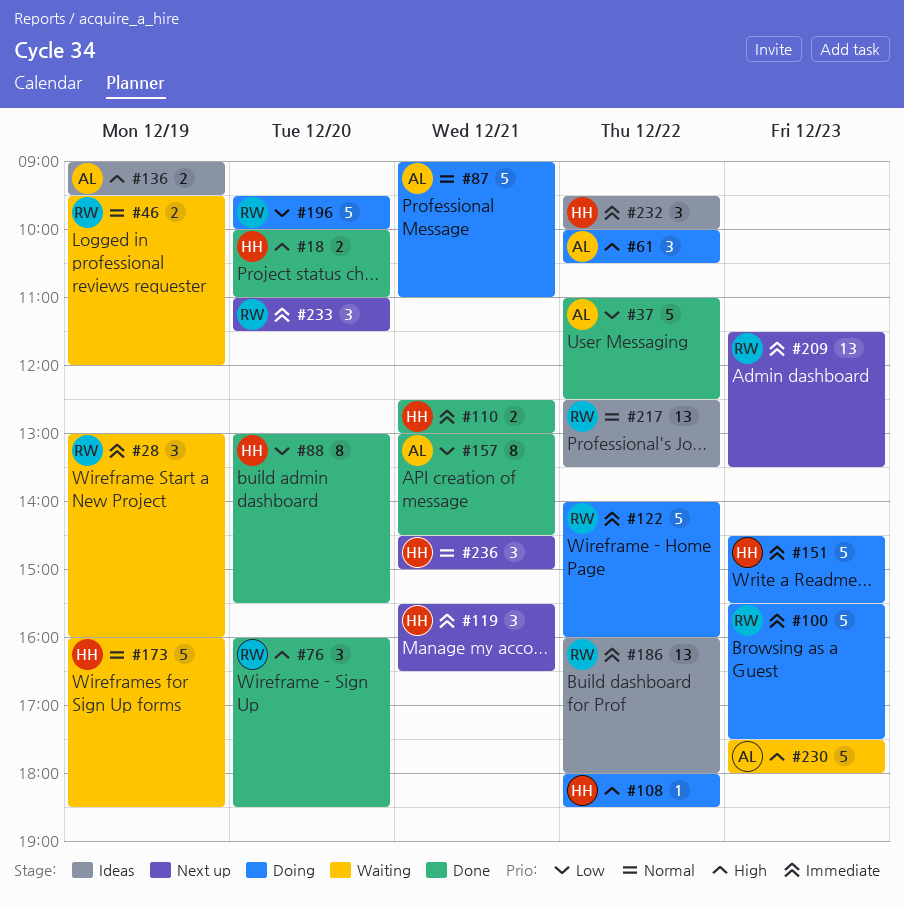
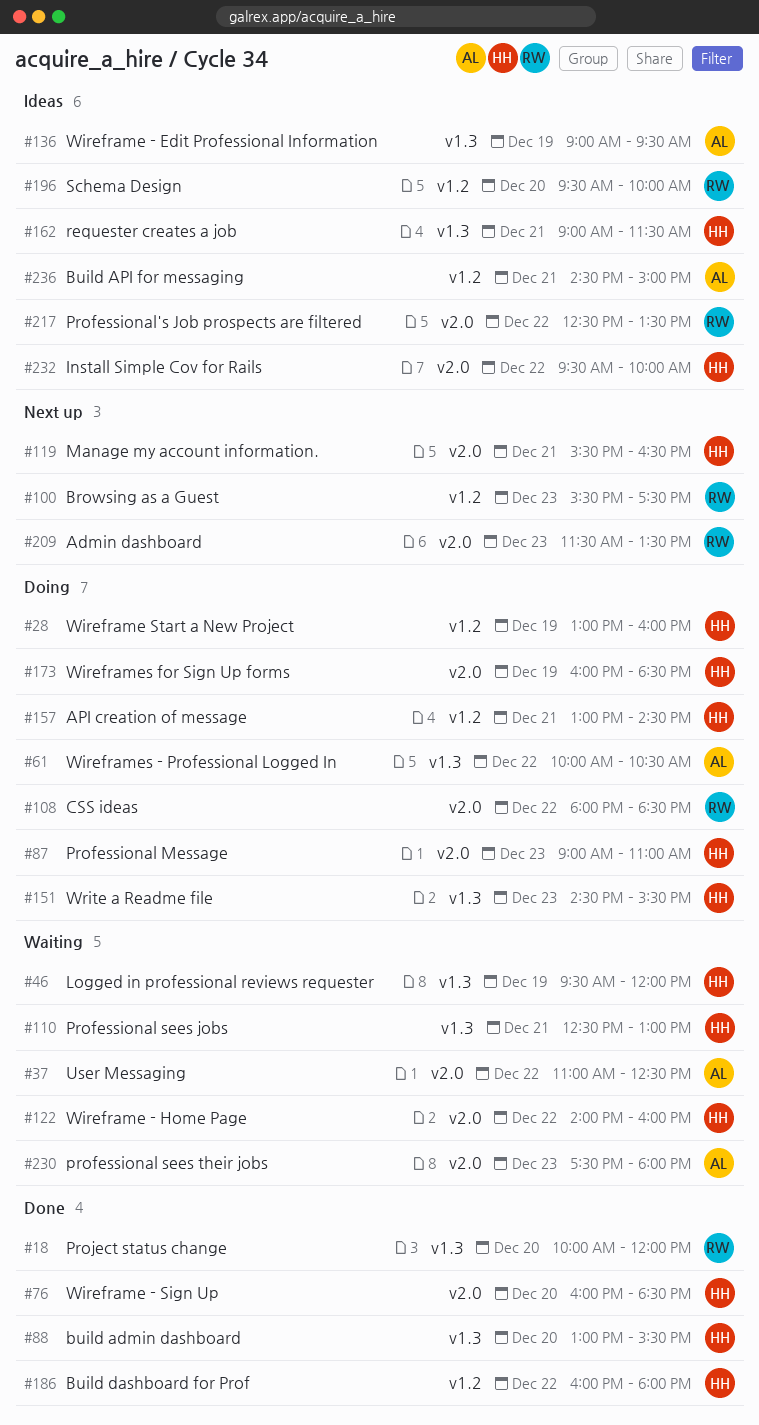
#18, owner: HH -> RW
#18, ends: 11:00 -> 12:00
#28, status: Waiting -> Doing
#28, owner: RW -> HH
#37, status: Done -> Waiting
#46, owner: RW -> HH
#76, owner: RW -> HH
#87, owner: AL -> HH
#87, day: Dec 21 -> Dec 23
#100, status: Doing -> Next up
#108, owner: HH -> RW
#110, status: Done -> Waiting
#122, status: Doing -> Waiting
#122, owner: RW -> HH
#157, status: Done -> Doing
#157, owner: AL -> HH
#162: none -> present
#173, status: Waiting -> Doing
#186, status: Ideas -> Done
#186, owner: RW -> HH
#196, status: Doing -> Ideas
#233: present -> none
#236, status: Next up -> Ideas
#236, owner: HH -> AL

